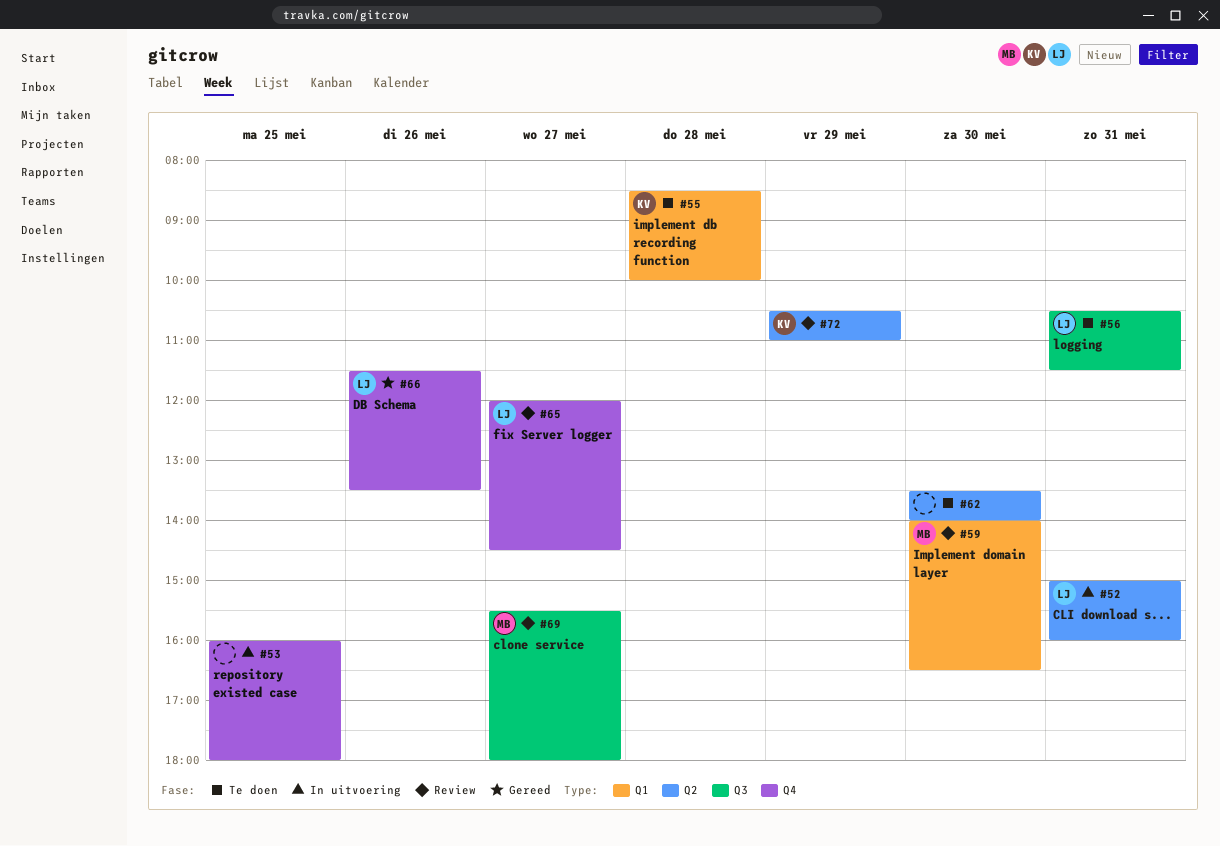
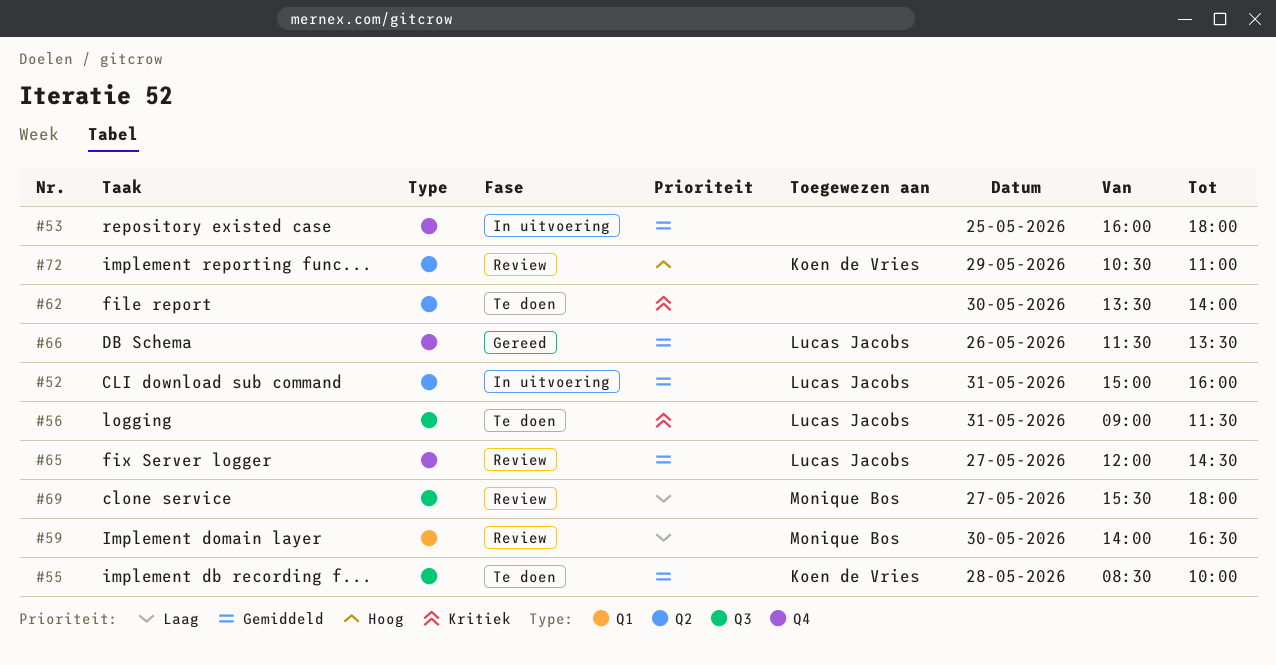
#55, label: Q1 -> Q3
#56, begins: 10:30 -> 09:00

